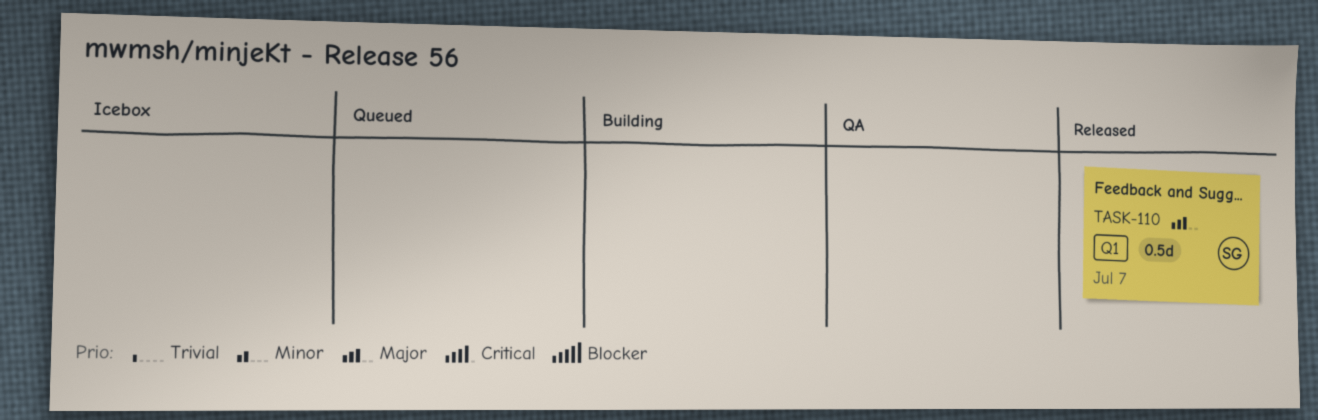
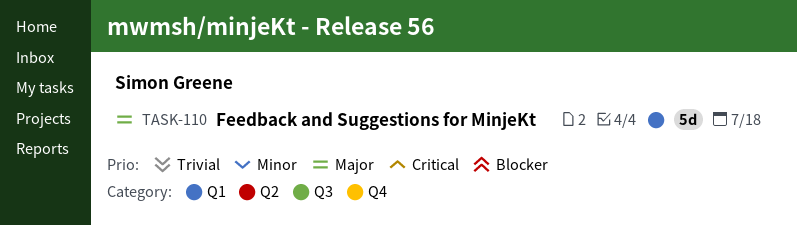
TASK-110, estimate: 0.5d -> 5d
TASK-110, due: Jul 7 -> Jul 18

